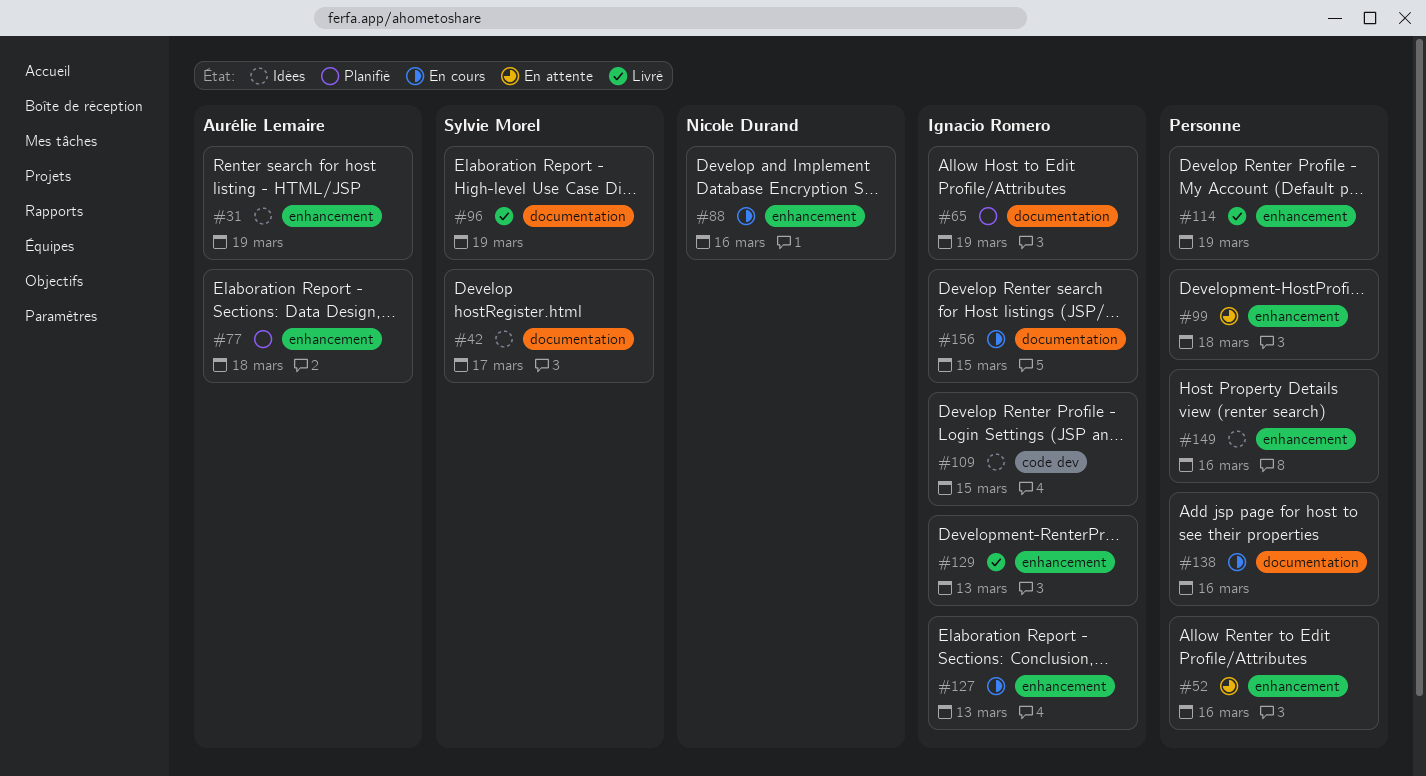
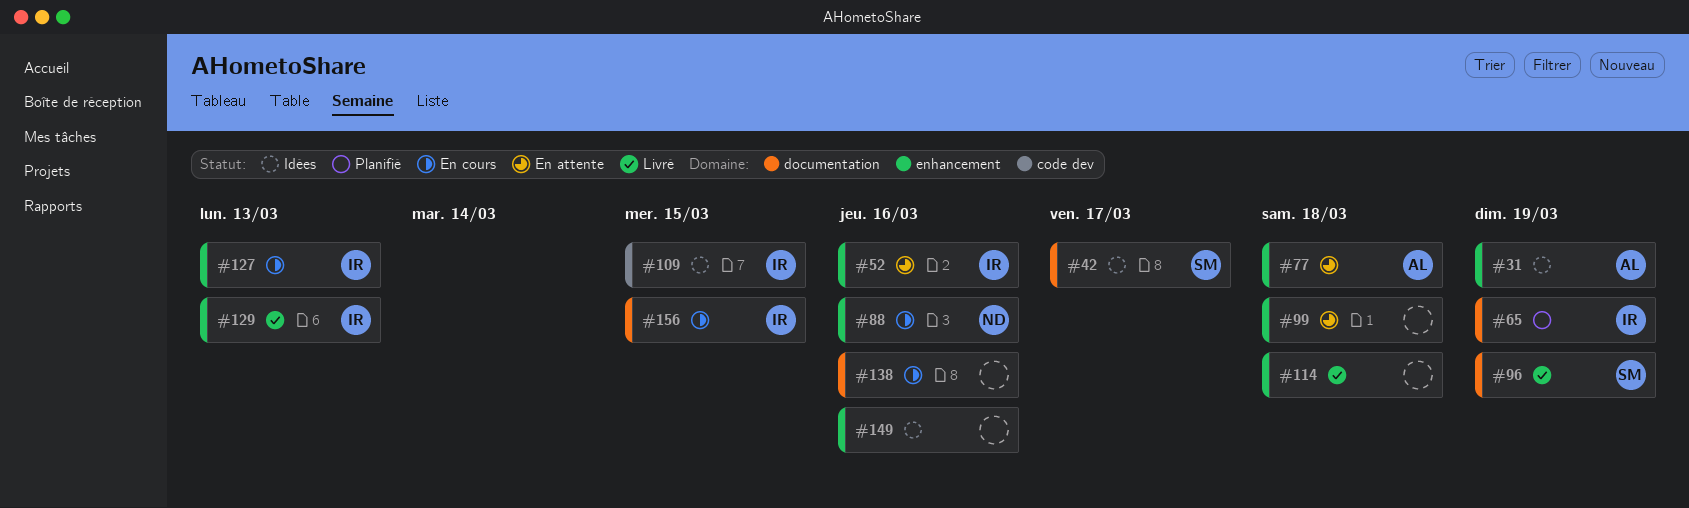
#52, owner: none -> Ignacio Romero
#77, status: Planifié -> En attente
#114, due: Mar 19 -> Mar 18

